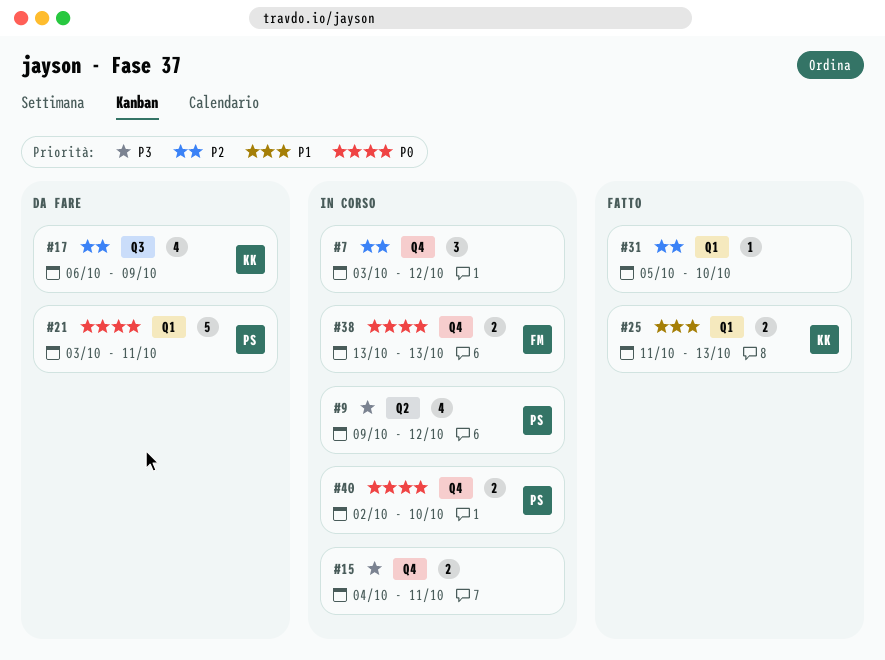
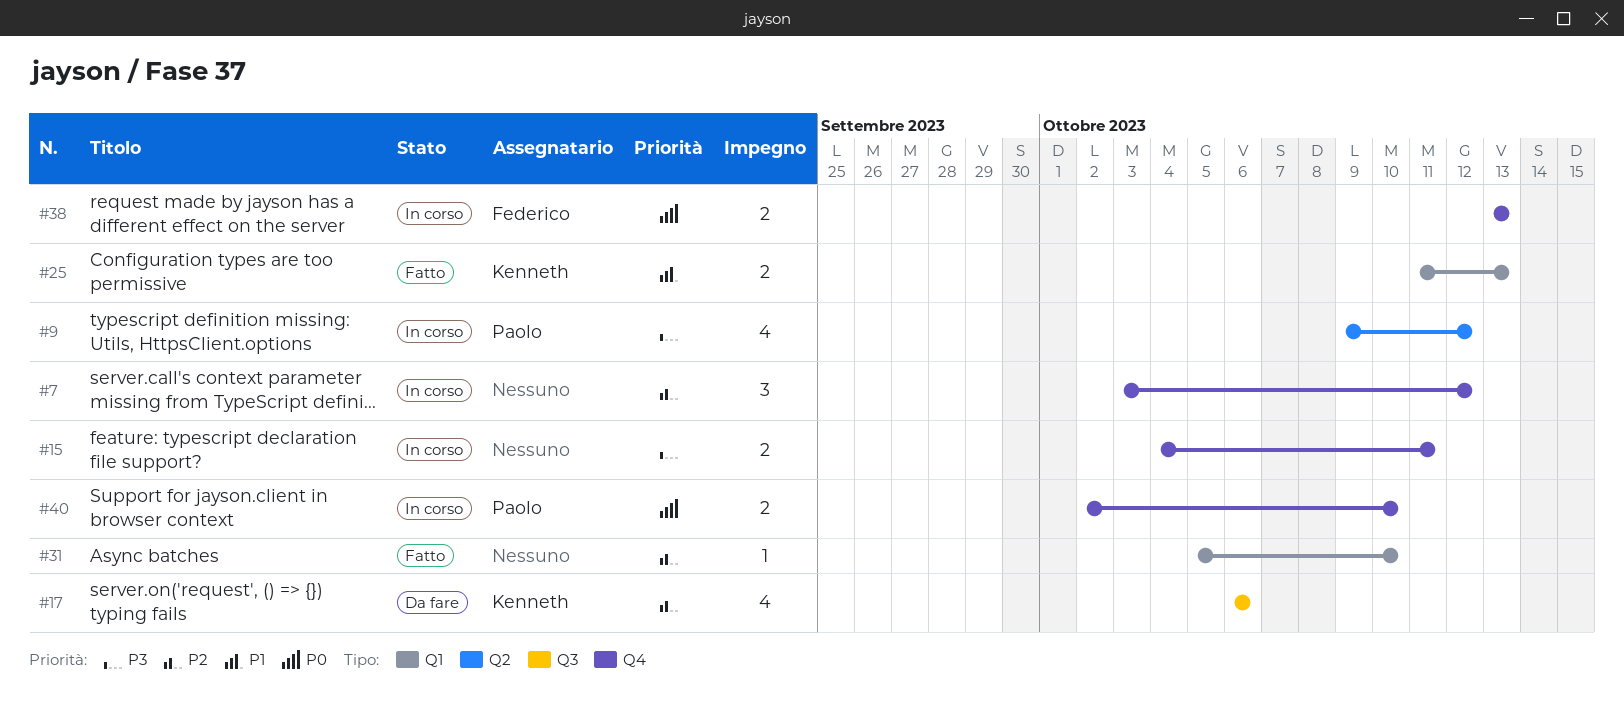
#17, due: Oct 9 -> Oct 6
#21: present -> none

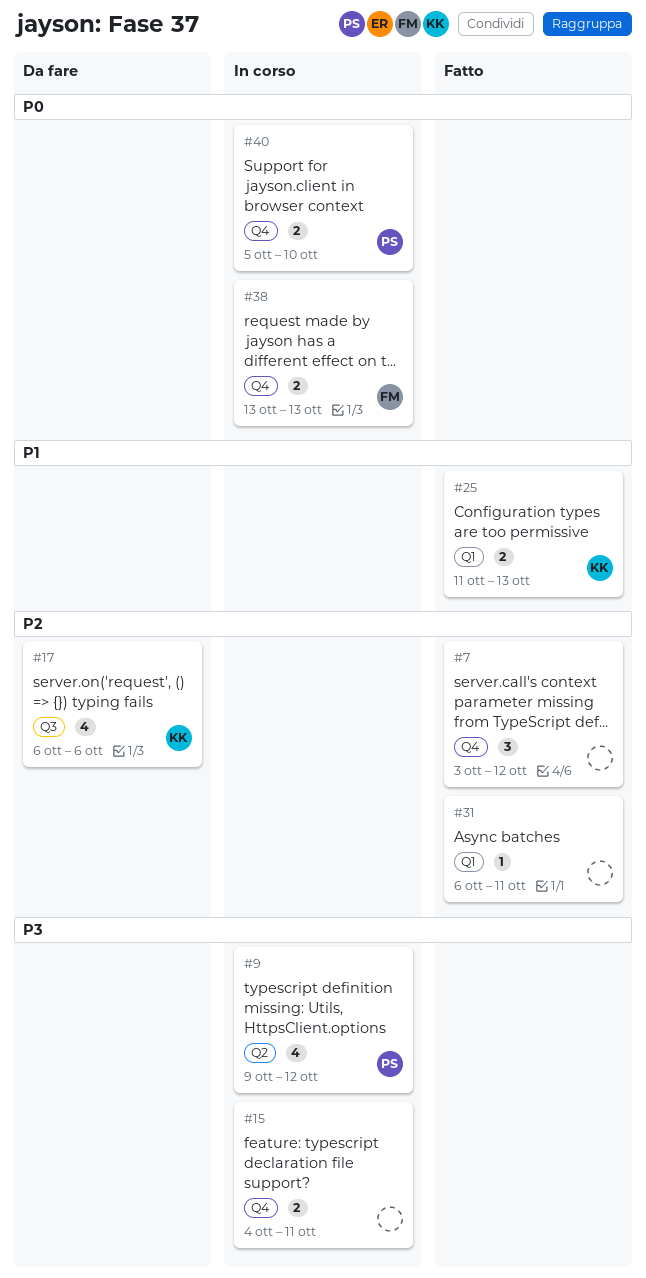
#7, status: In corso -> Fatto
#31, start: Oct 5 -> Oct 6
#31, due: Oct 10 -> Oct 11
#40, start: Oct 2 -> Oct 5

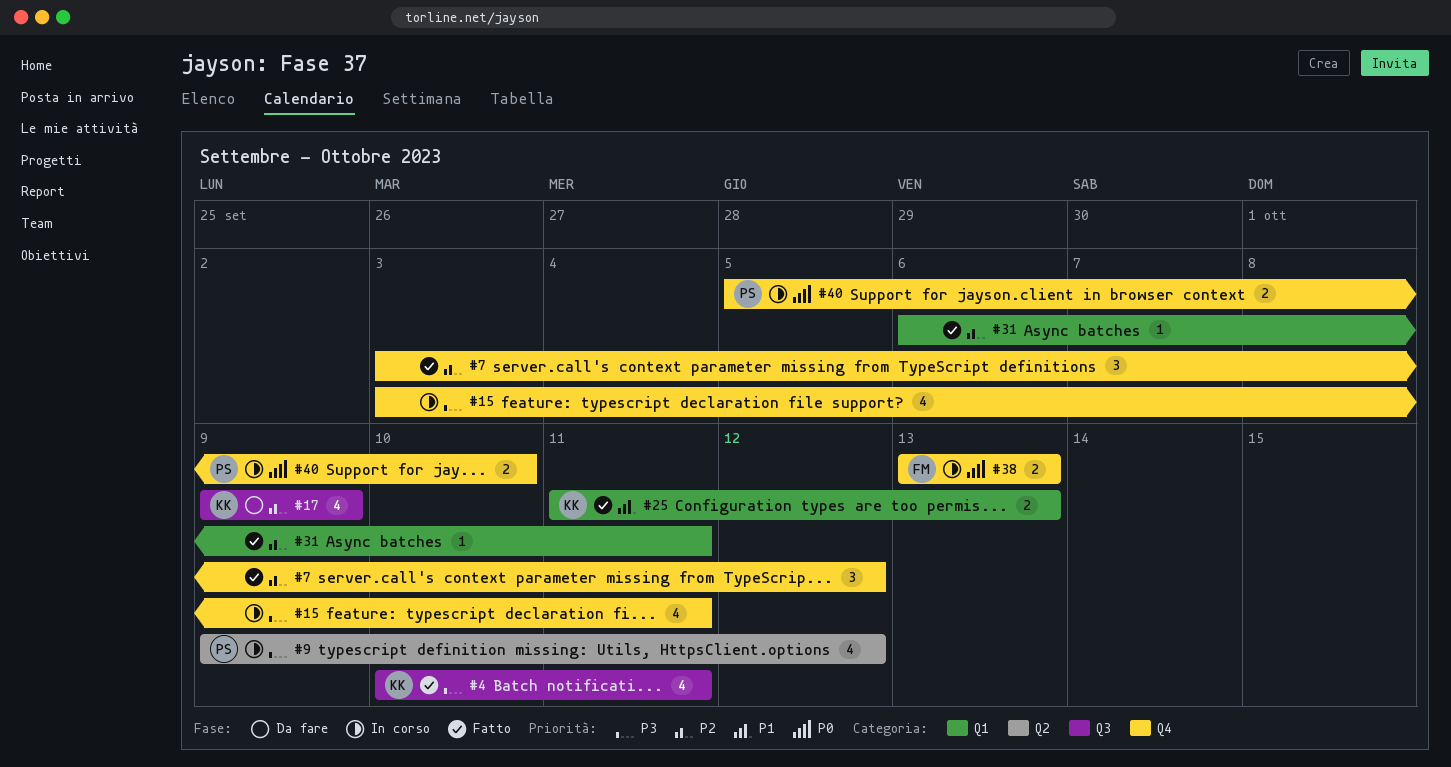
#4: none -> present
#15, estimate: 2 -> 4
#15, start: Oct 4 -> Oct 3
#17, start: Oct 6 -> Oct 9
#17, due: Oct 6 -> Oct 9

